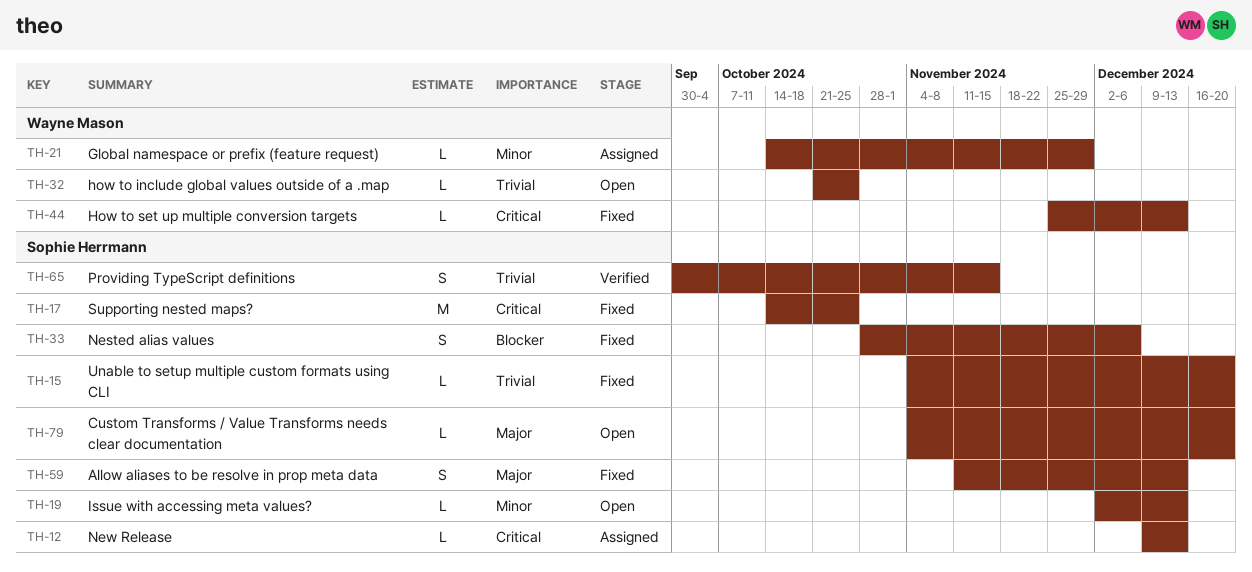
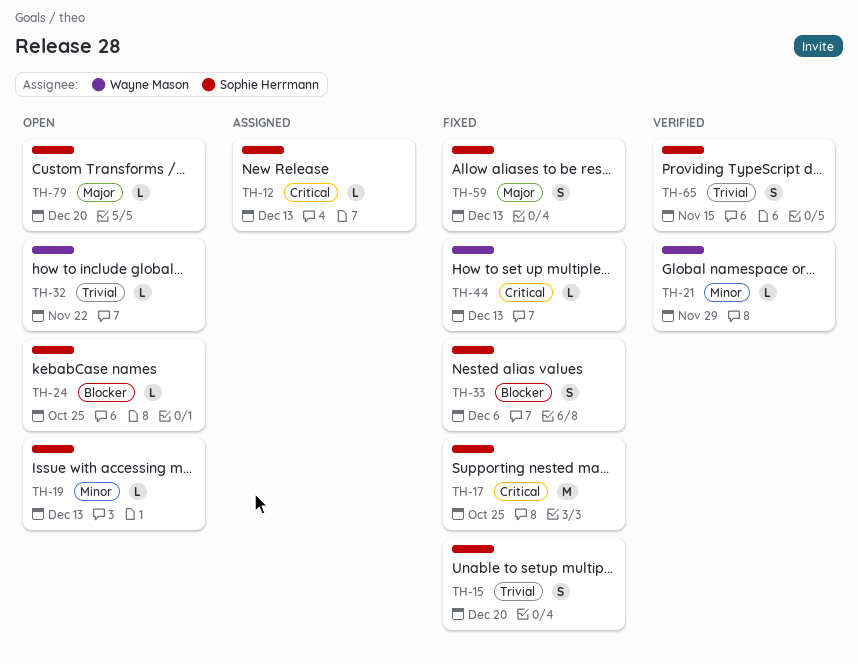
TH-15, estimate: L -> S
TH-21, status: Assigned -> Verified
TH-24: none -> present
TH-32, due: Oct 25 -> Nov 22

